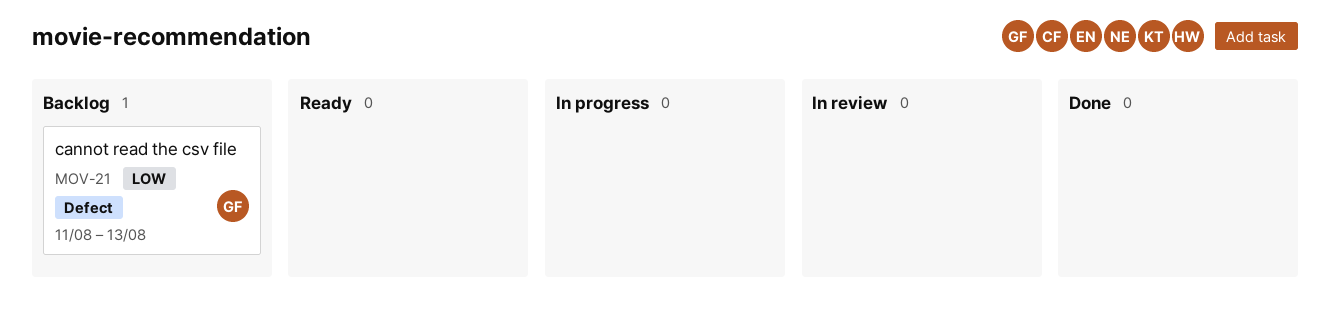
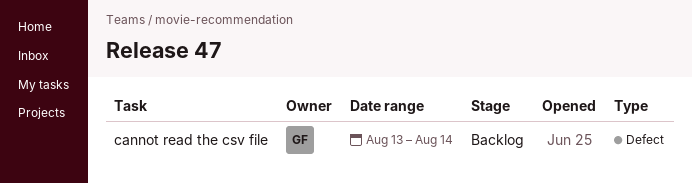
cannot read the csv file, start: Aug 11 -> Aug 13
cannot read the csv file, due: Aug 13 -> Aug 14

